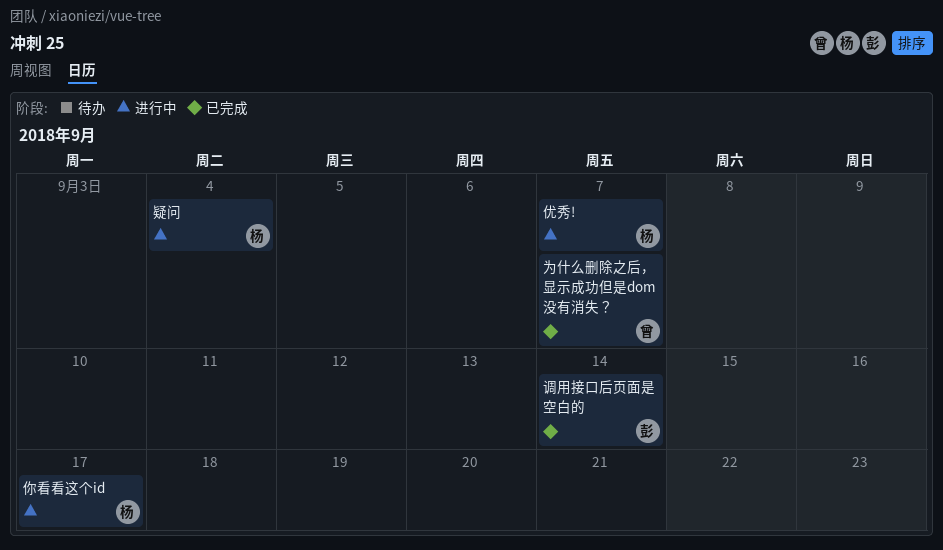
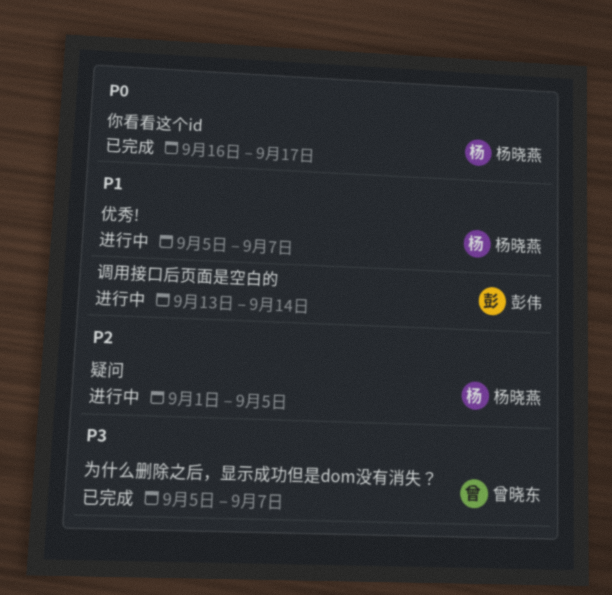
你看看这个id, status: 进行中 -> 已完成
疑问, due: Sep 4 -> Sep 5
调用接口后页面是空白的, status: 已完成 -> 进行中

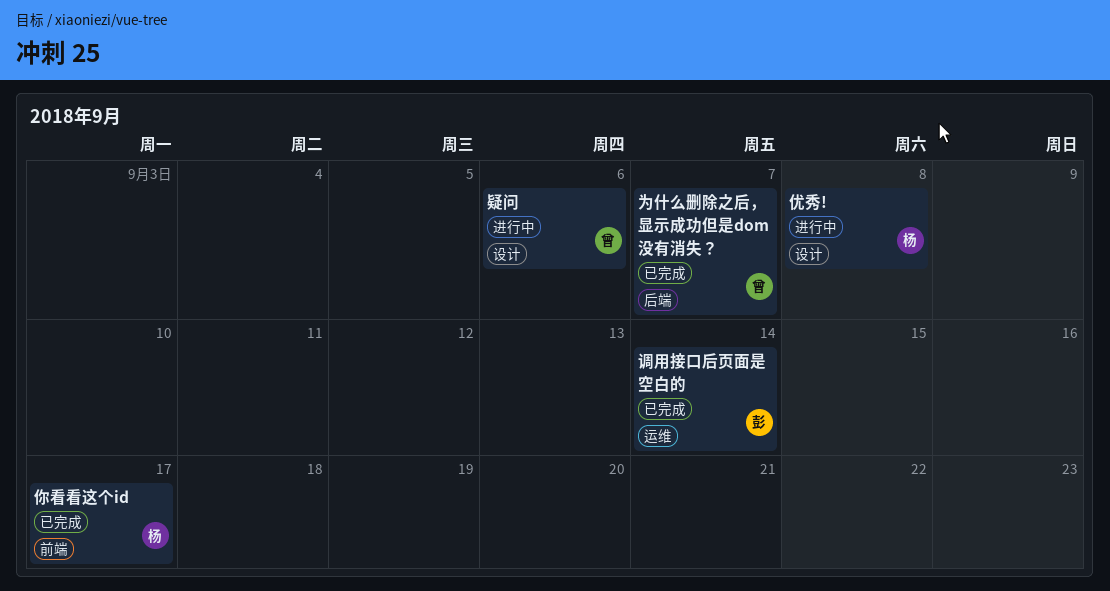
优秀!, due: Sep 7 -> Sep 8
疑问, owner: 杨晓燕 -> 曾晓东
疑问, due: Sep 5 -> Sep 6
调用接口后页面是空白的, status: 进行中 -> 已完成

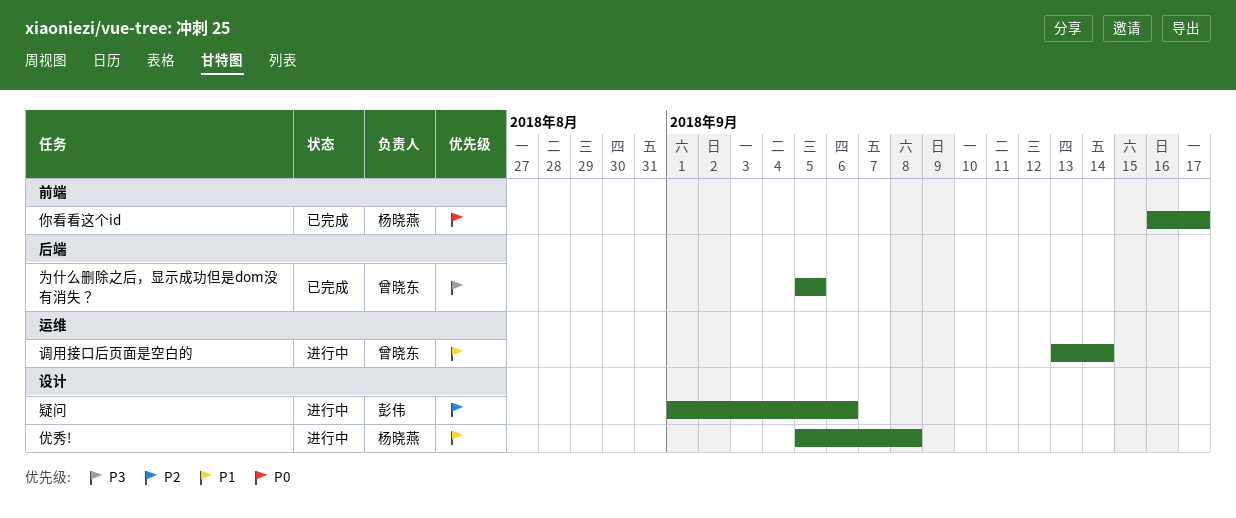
为什么删除之后，显示成功但是dom没有消失？, due: Sep 7 -> Sep 5
疑问, owner: 曾晓东 -> 彭伟
调用接口后页面是空白的, status: 已完成 -> 进行中
调用接口后页面是空白的, owner: 彭伟 -> 曾晓东

